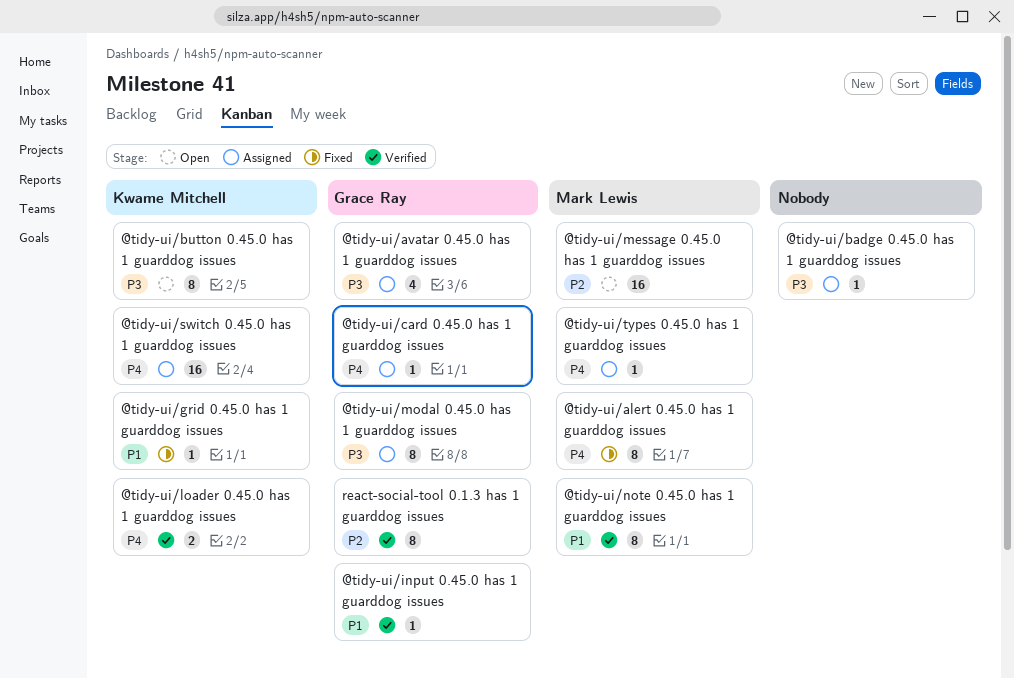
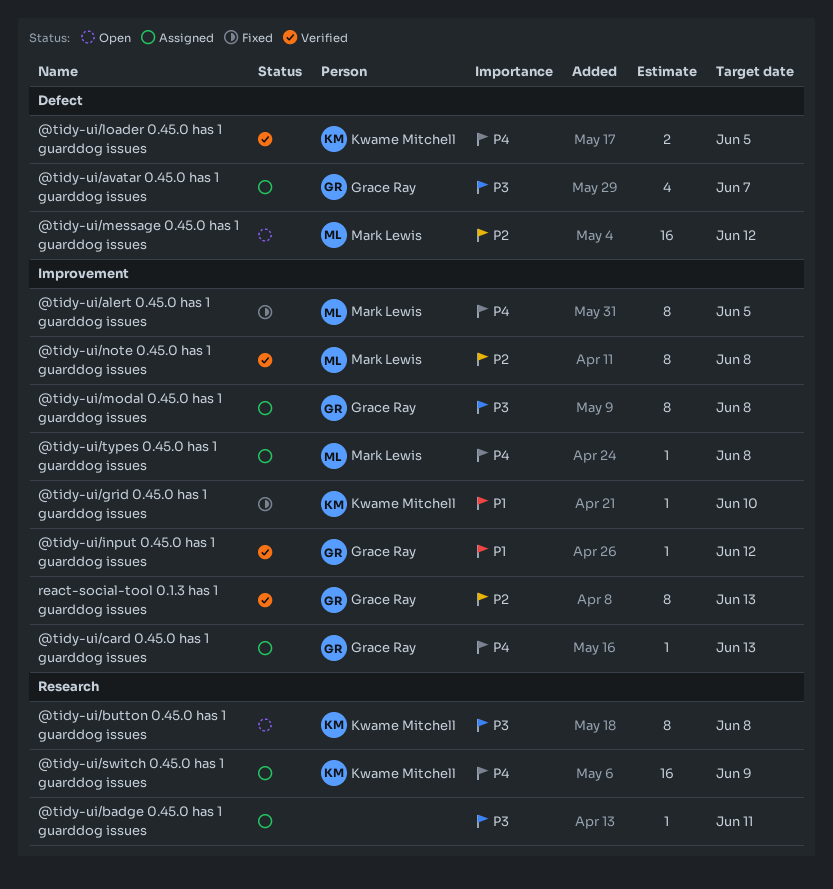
@tidy-ui/note 0.45.0 has 1 guarddog issues, priority: P1 -> P2

